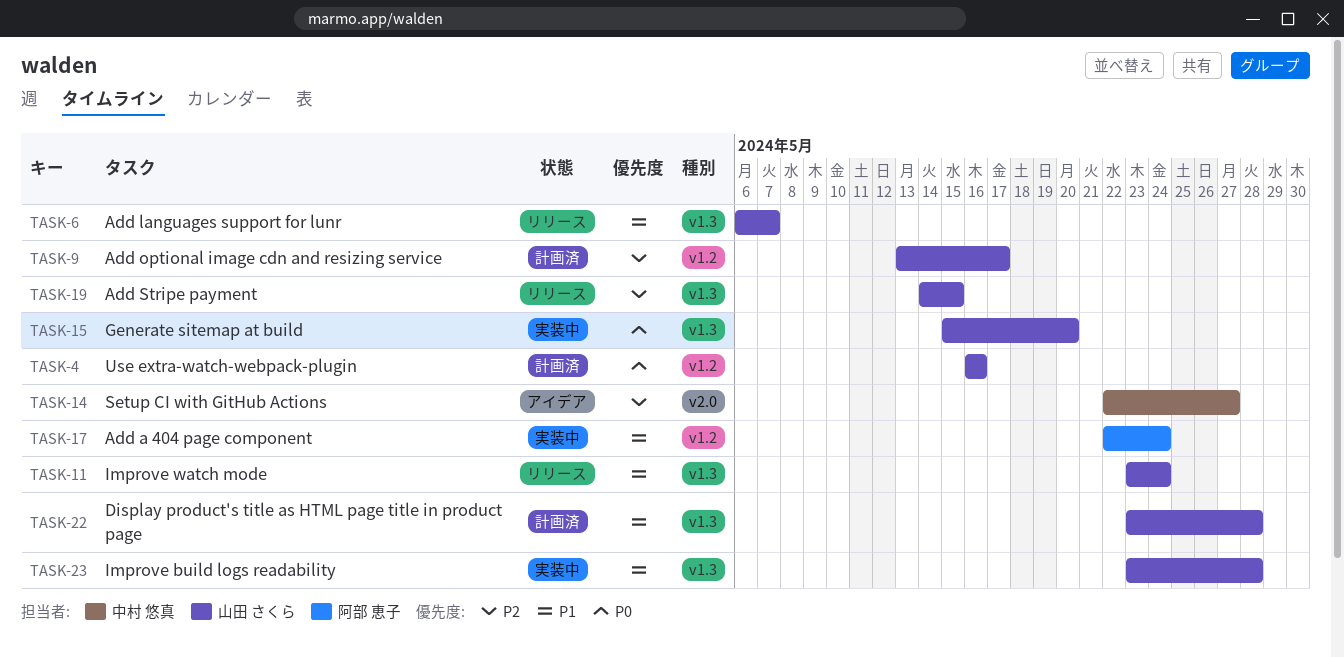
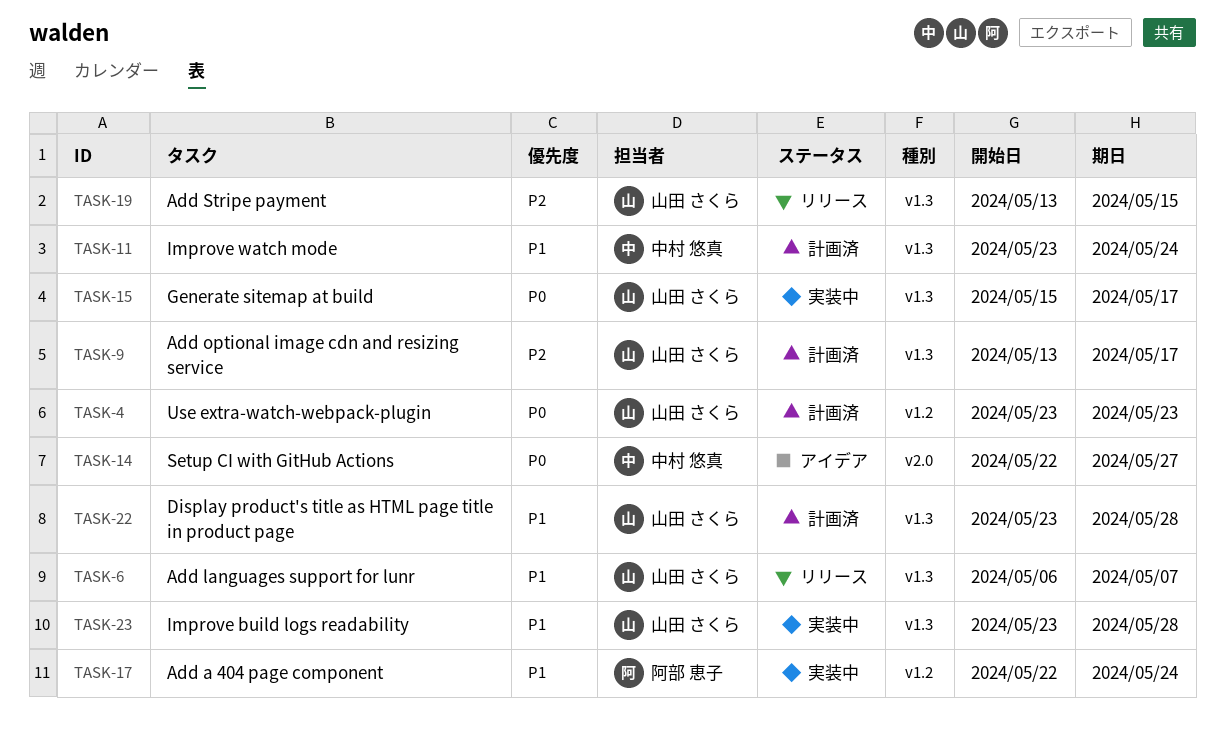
TASK-4, start: May 16 -> May 23
TASK-4, due: May 16 -> May 23
TASK-9, label: v1.2 -> v1.3
TASK-11, status: リリース -> 計画済
TASK-11, owner: 山田 さくら -> 中村 悠真
TASK-14, priority: P2 -> P0
TASK-15, due: May 20 -> May 17
TASK-19, start: May 14 -> May 13

